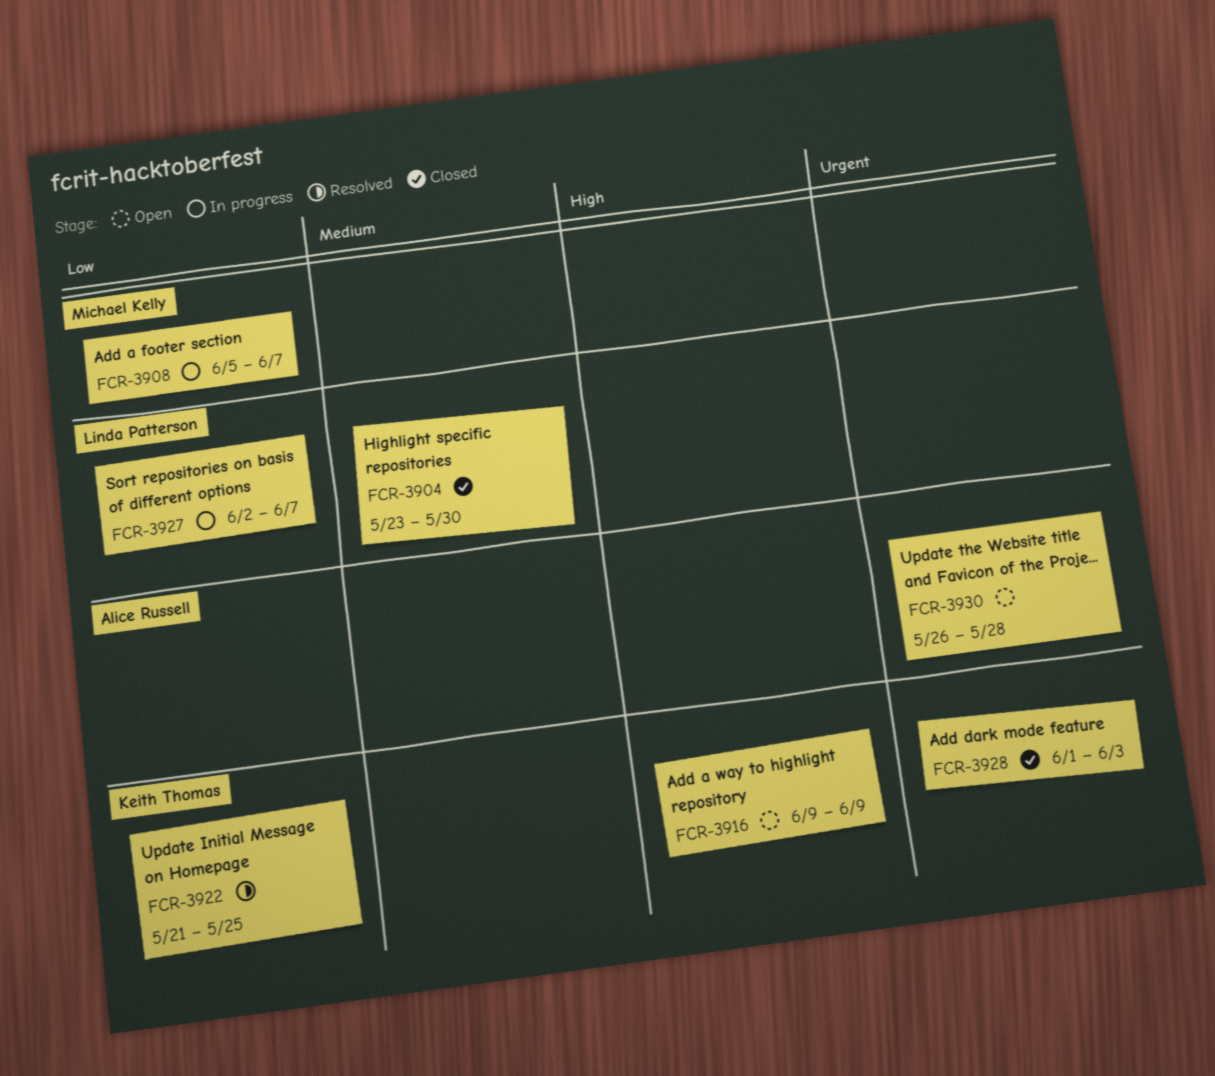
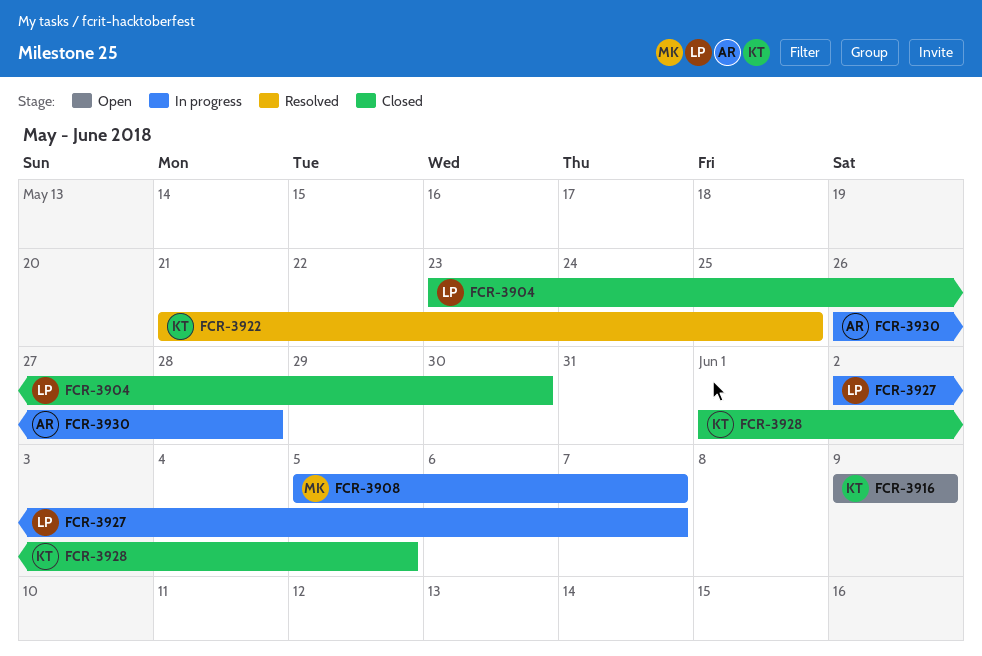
FCR-3928, due: Jun 3 -> Jun 5
FCR-3930, status: Open -> In progress

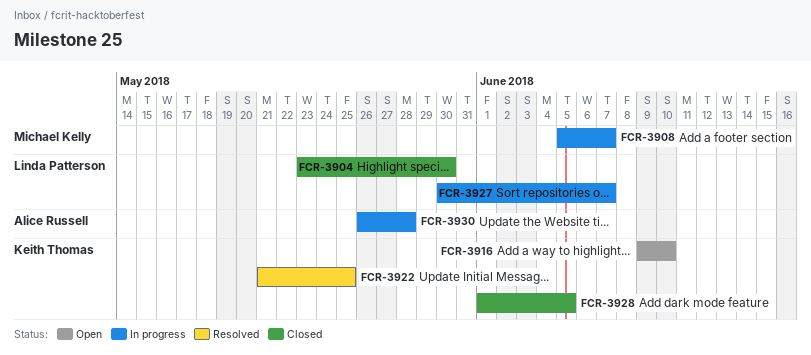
FCR-3916, due: Jun 9 -> Jun 10
FCR-3927, start: Jun 2 -> May 30

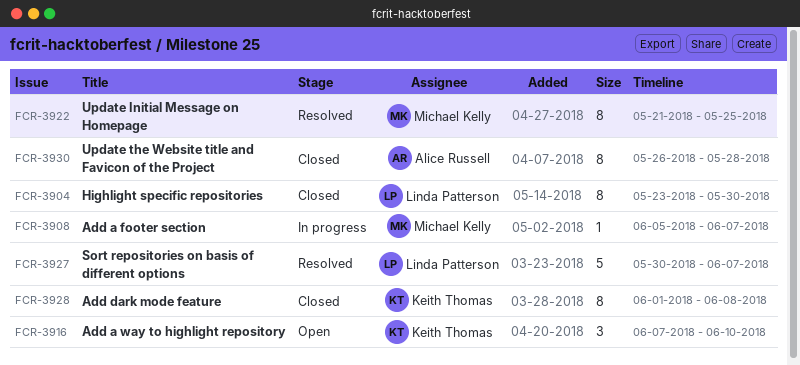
FCR-3916, start: Jun 9 -> Jun 7
FCR-3922, owner: Keith Thomas -> Michael Kelly
FCR-3927, status: In progress -> Resolved
FCR-3928, due: Jun 5 -> Jun 8
FCR-3930, status: In progress -> Closed

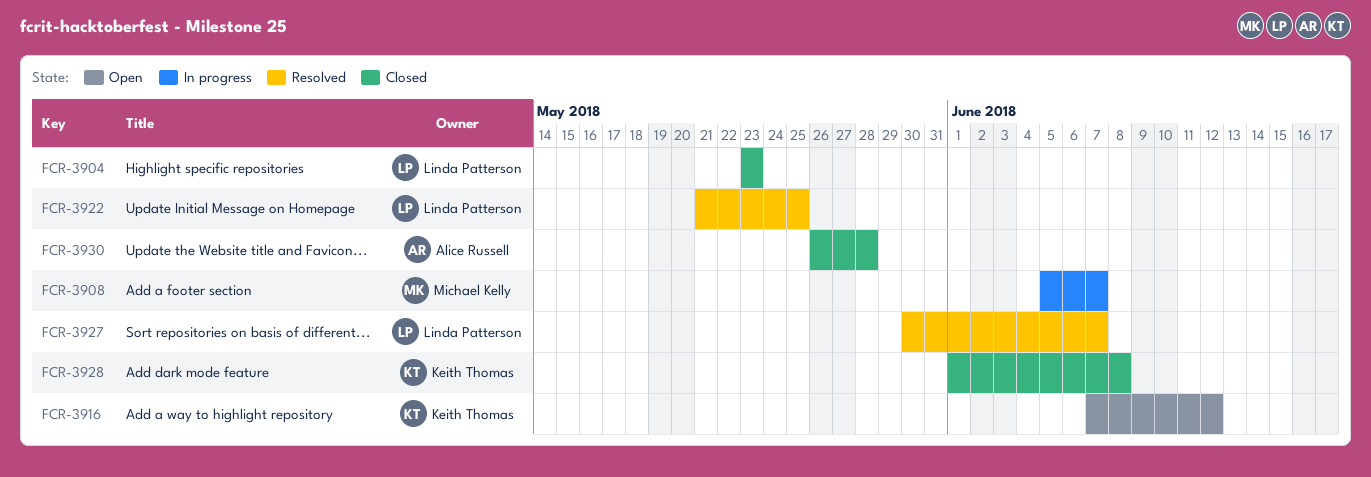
FCR-3904, due: May 30 -> May 23
FCR-3916, due: Jun 10 -> Jun 12
FCR-3922, owner: Michael Kelly -> Linda Patterson

